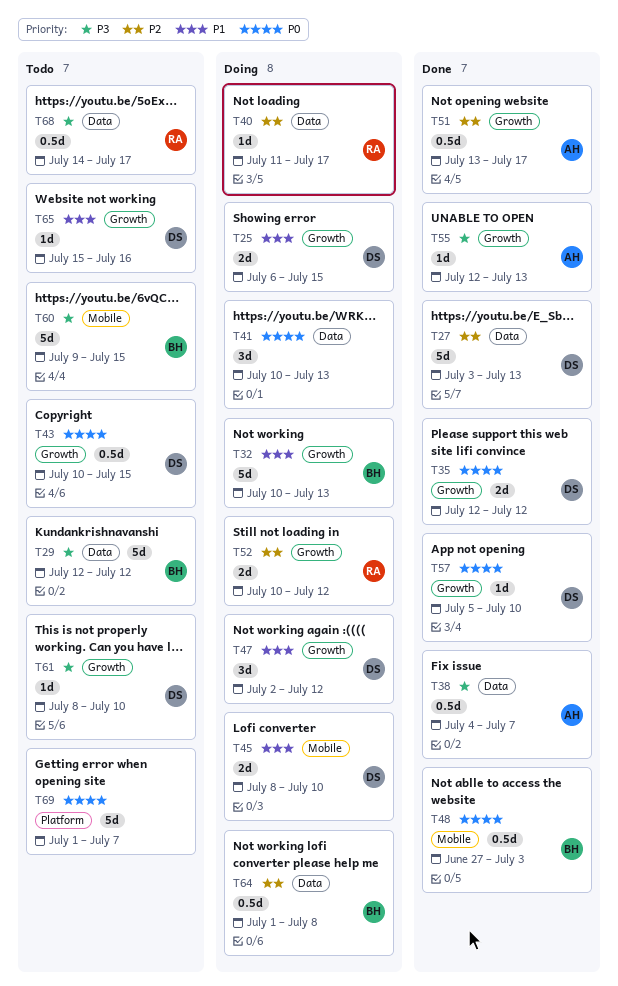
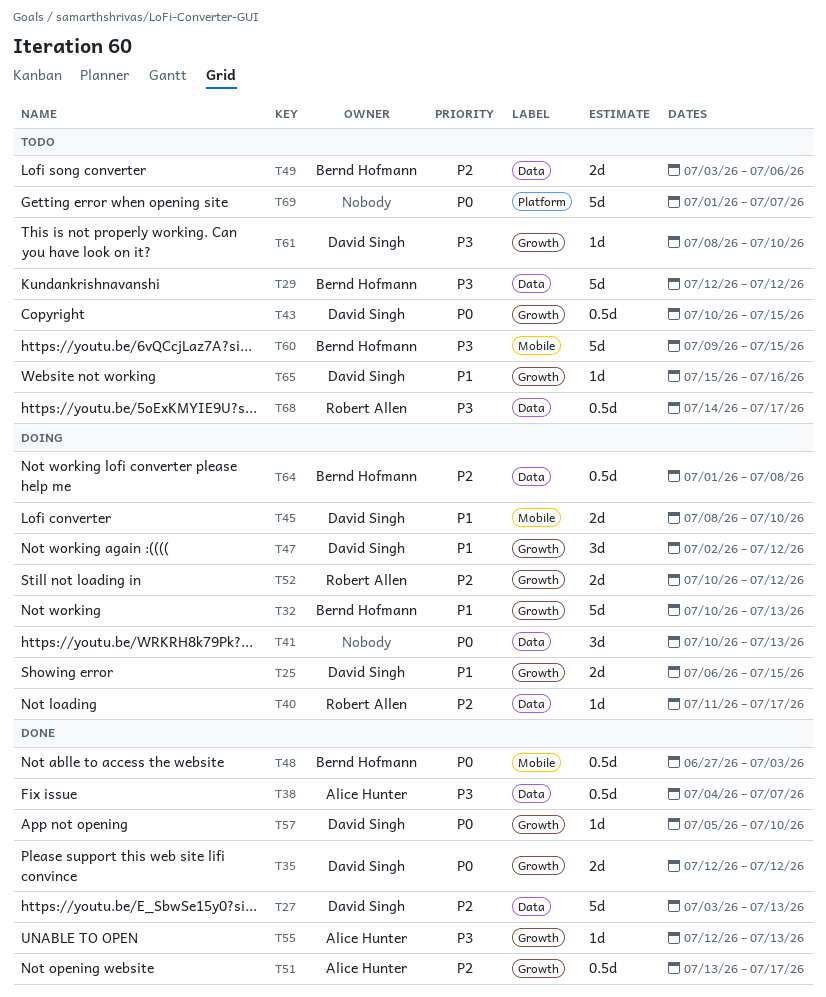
T49: none -> present

